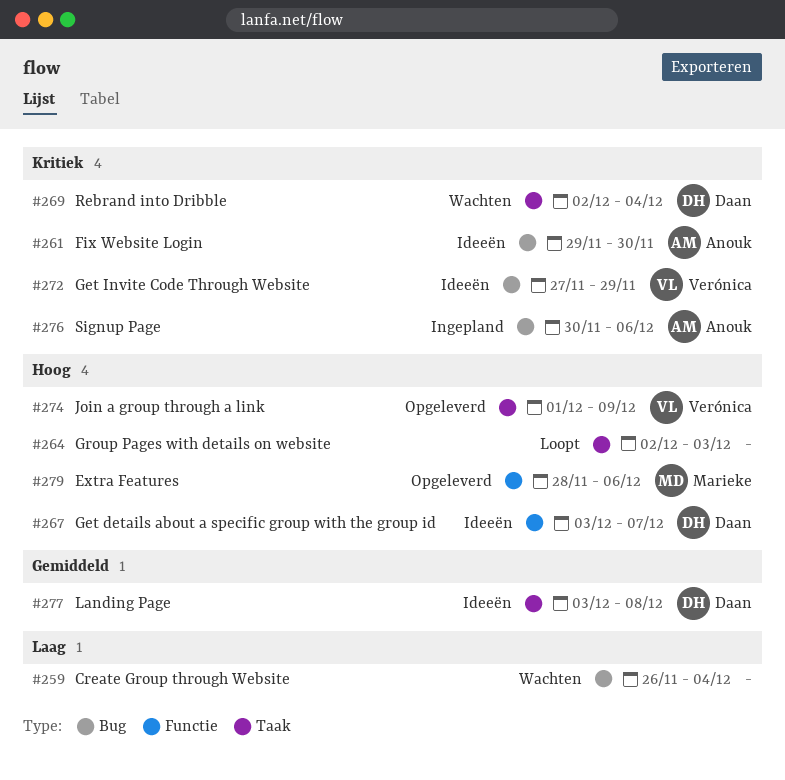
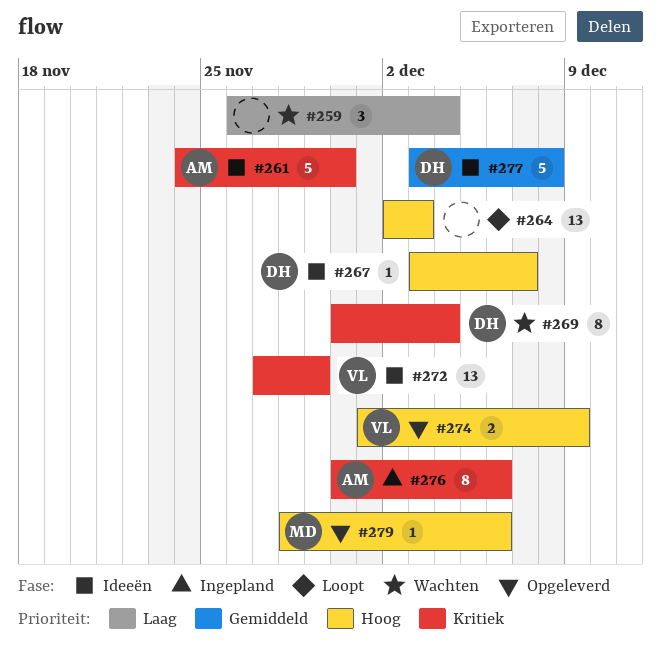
#261, start: Nov 29 -> Nov 24
#269, start: Dec 2 -> Nov 30

